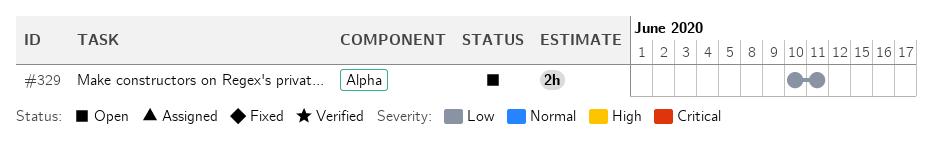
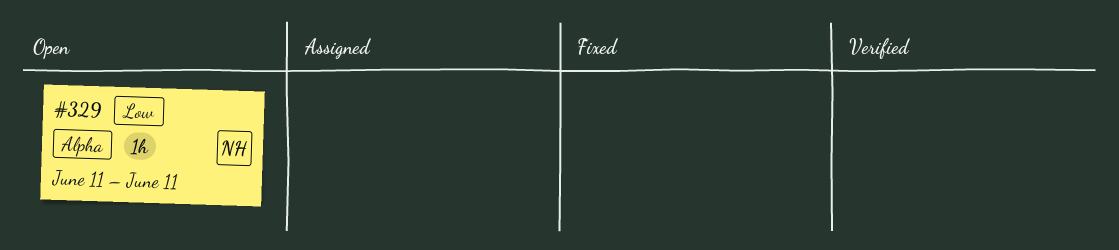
#329, estimate: 2h -> 1h
#329, start: Jun 10 -> Jun 11

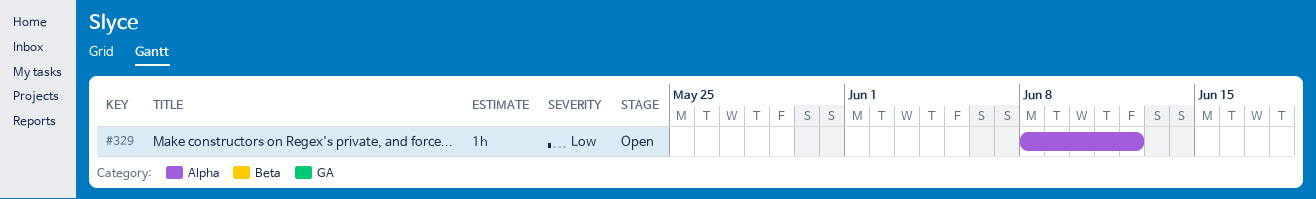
#329, start: Jun 11 -> Jun 8
#329, due: Jun 11 -> Jun 12

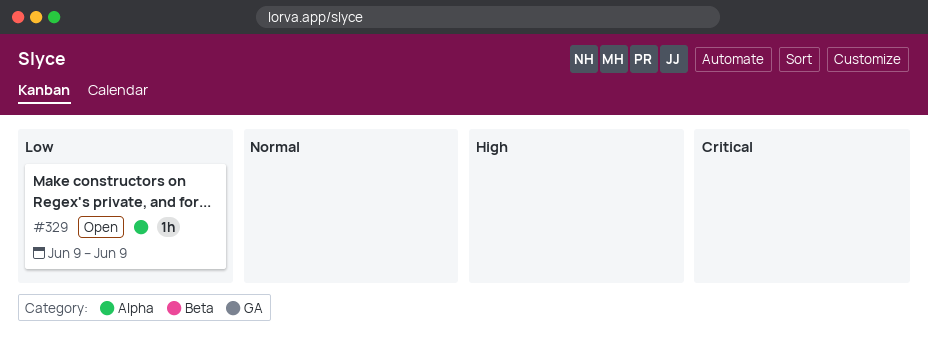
#329, start: Jun 8 -> Jun 9
#329, due: Jun 12 -> Jun 9

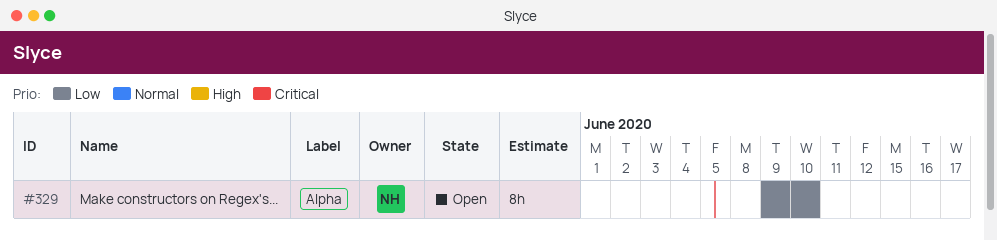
#329, estimate: 1h -> 8h
#329, due: Jun 9 -> Jun 10

